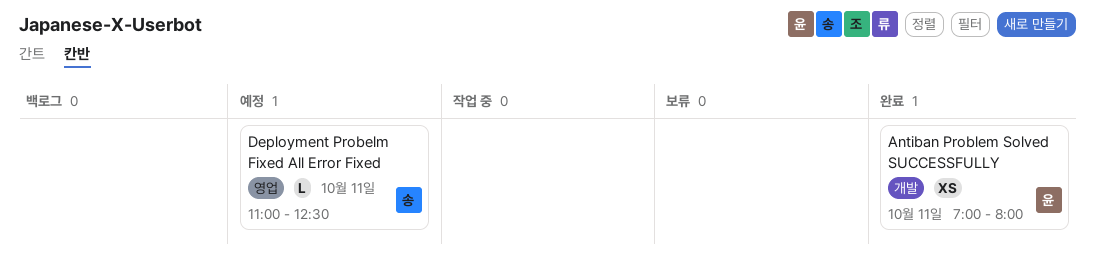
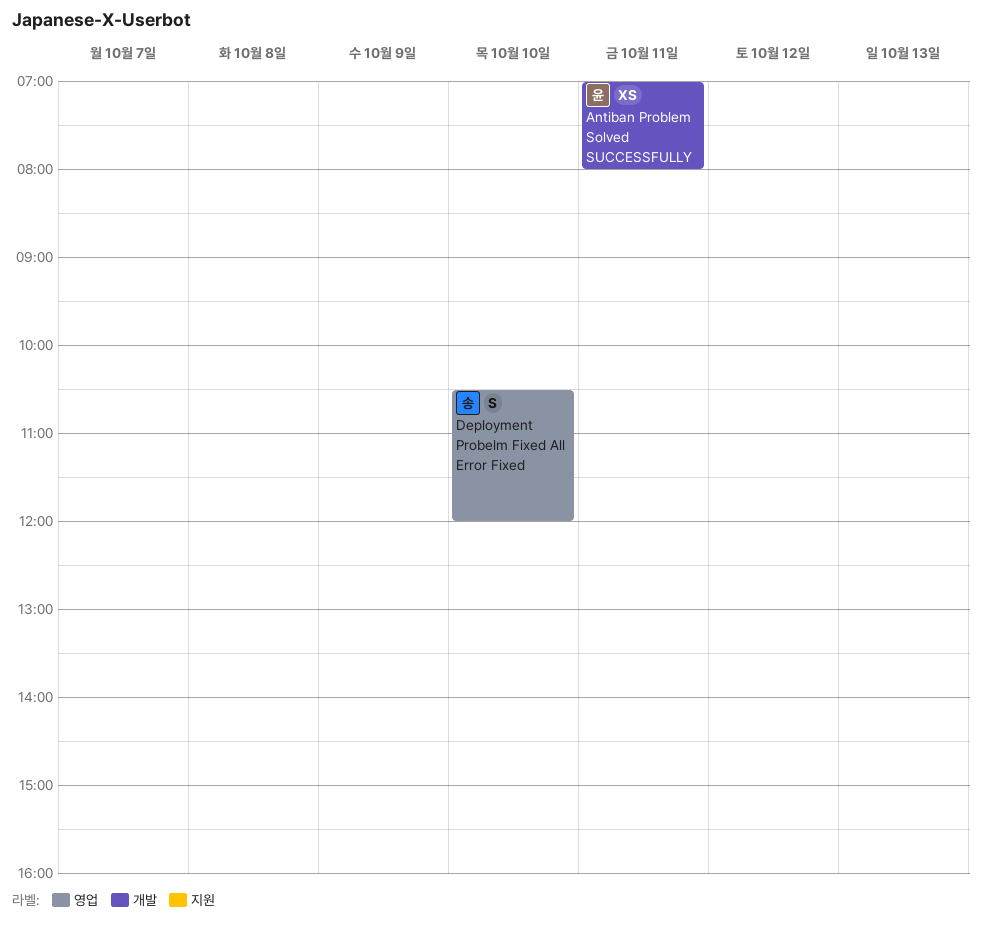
Deployment Probelm Fixed All Error Fixed, estimate: L -> S
Deployment Probelm Fixed All Error Fixed, day: Oct 11 -> Oct 10
Deployment Probelm Fixed All Error Fixed, begins: 11:00 -> 10:30
Deployment Probelm Fixed All Error Fixed, ends: 12:30 -> 12:00

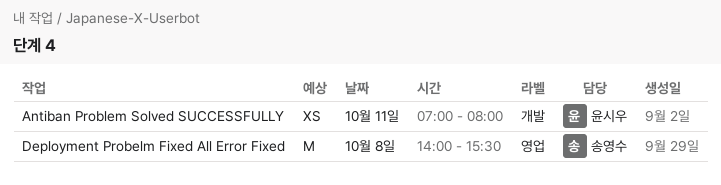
Deployment Probelm Fixed All Error Fixed, estimate: S -> M
Deployment Probelm Fixed All Error Fixed, day: Oct 10 -> Oct 8
Deployment Probelm Fixed All Error Fixed, begins: 10:30 -> 14:00
Deployment Probelm Fixed All Error Fixed, ends: 12:00 -> 15:30

